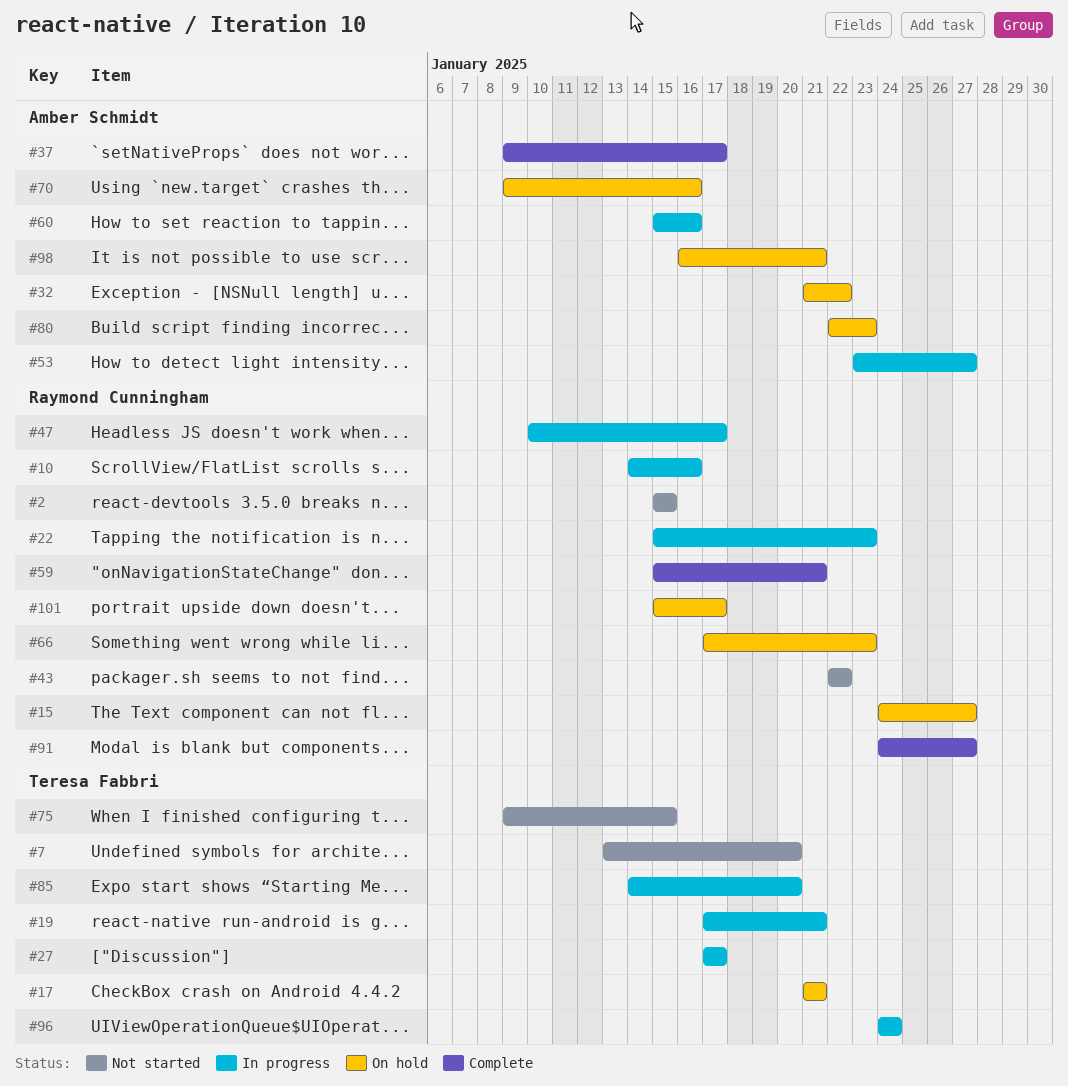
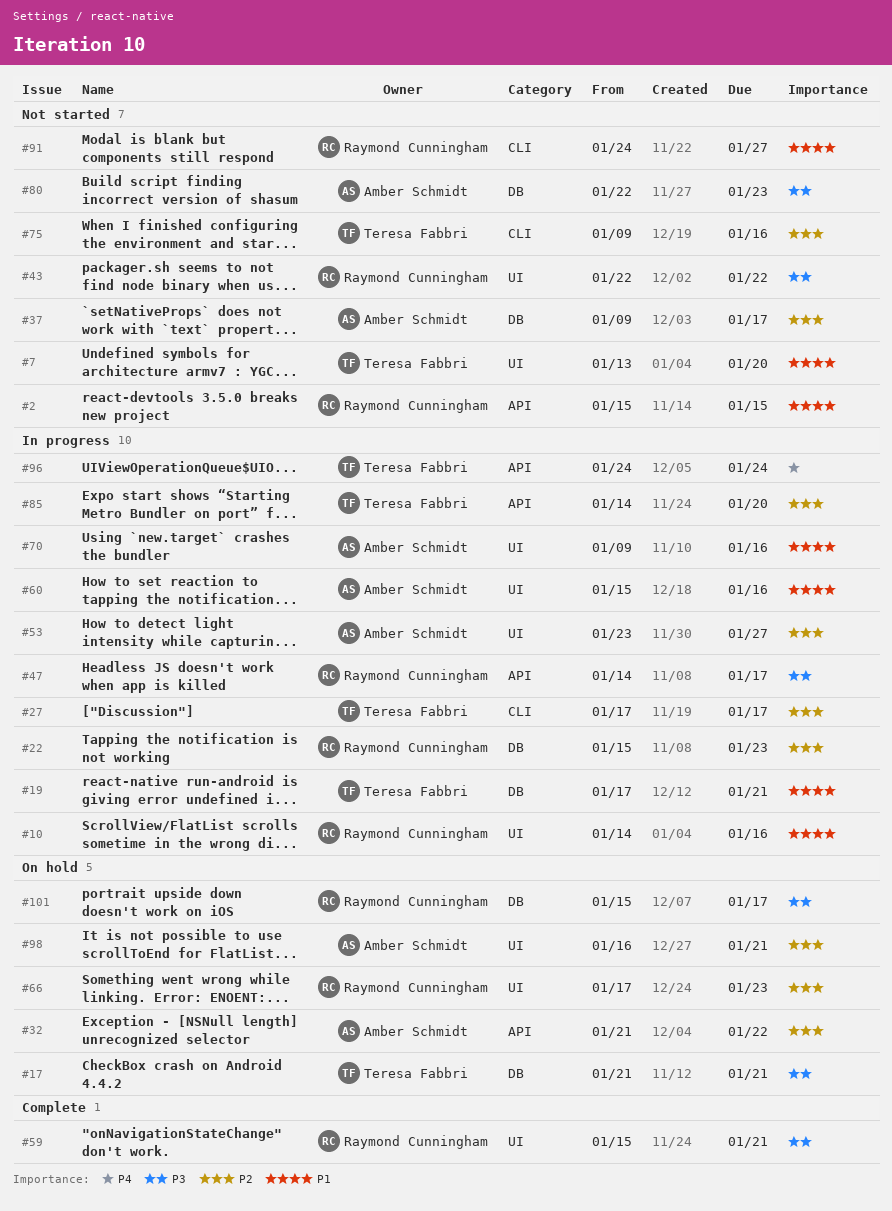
#15: present -> none
#37, status: Complete -> Not started
#47, start: Jan 10 -> Jan 14
#70, status: On hold -> In progress
#75, due: Jan 15 -> Jan 16
#80, status: On hold -> Not started
#91, status: Complete -> Not started

